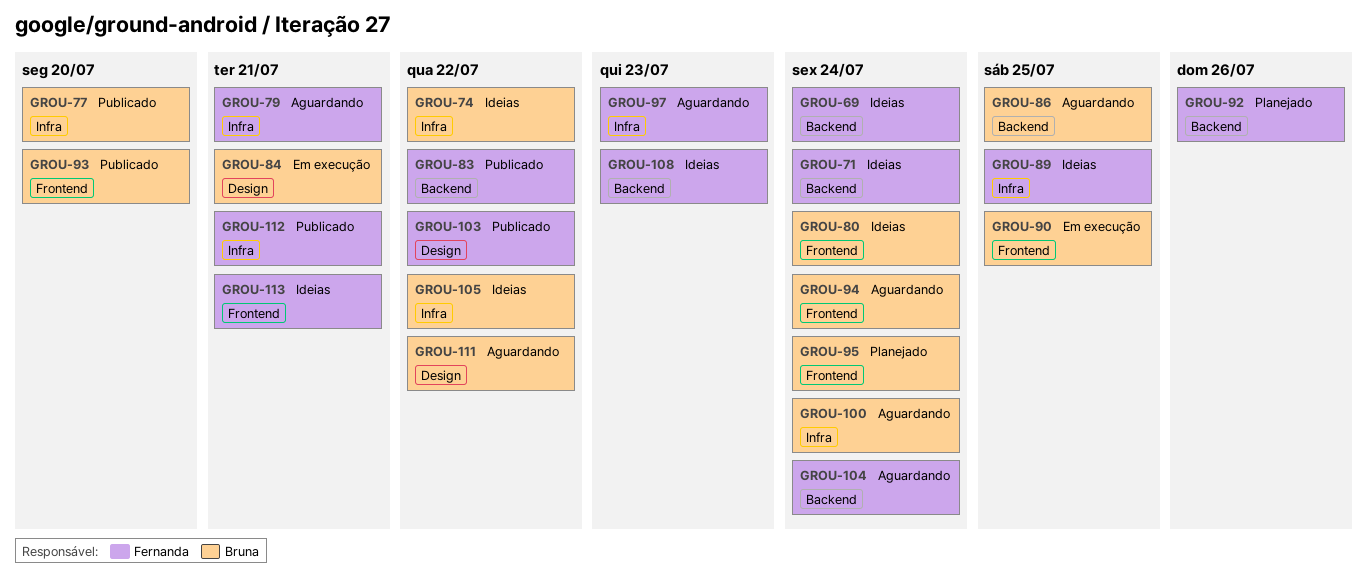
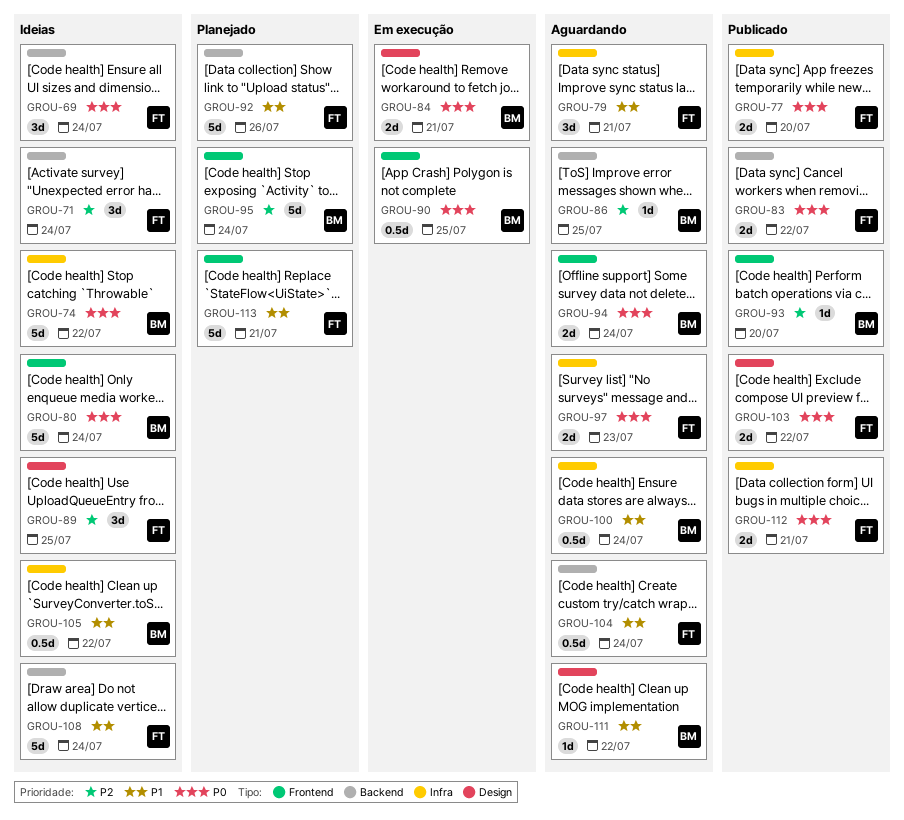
GROU-77, owner: Bruna -> Fernanda
GROU-89, label: Infra -> Design
GROU-108, due: Jul 23 -> Jul 24
GROU-113, status: Ideias -> Planejado

